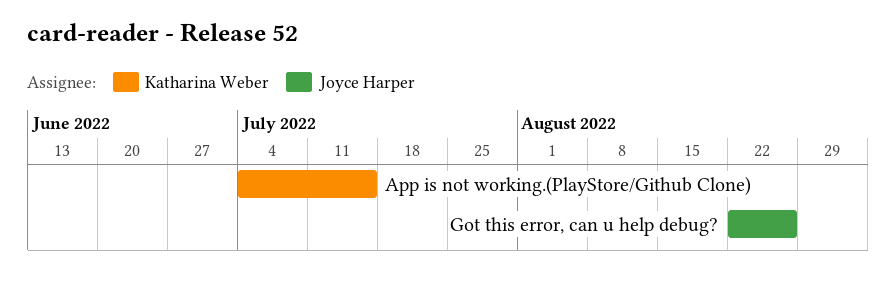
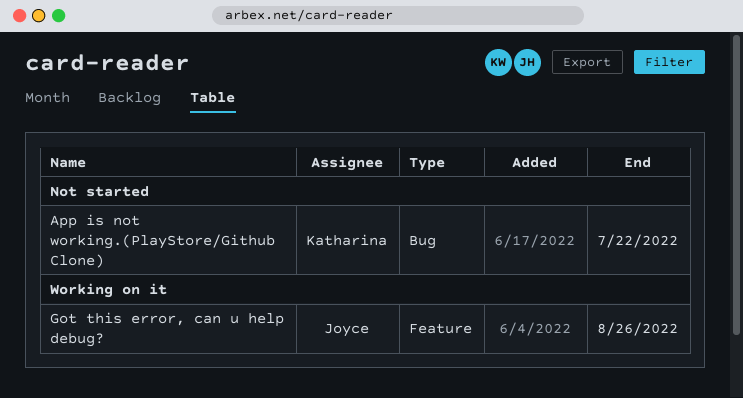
App is not working.(PlayStore/Github Clone), due: Jul 15 -> Jul 22

